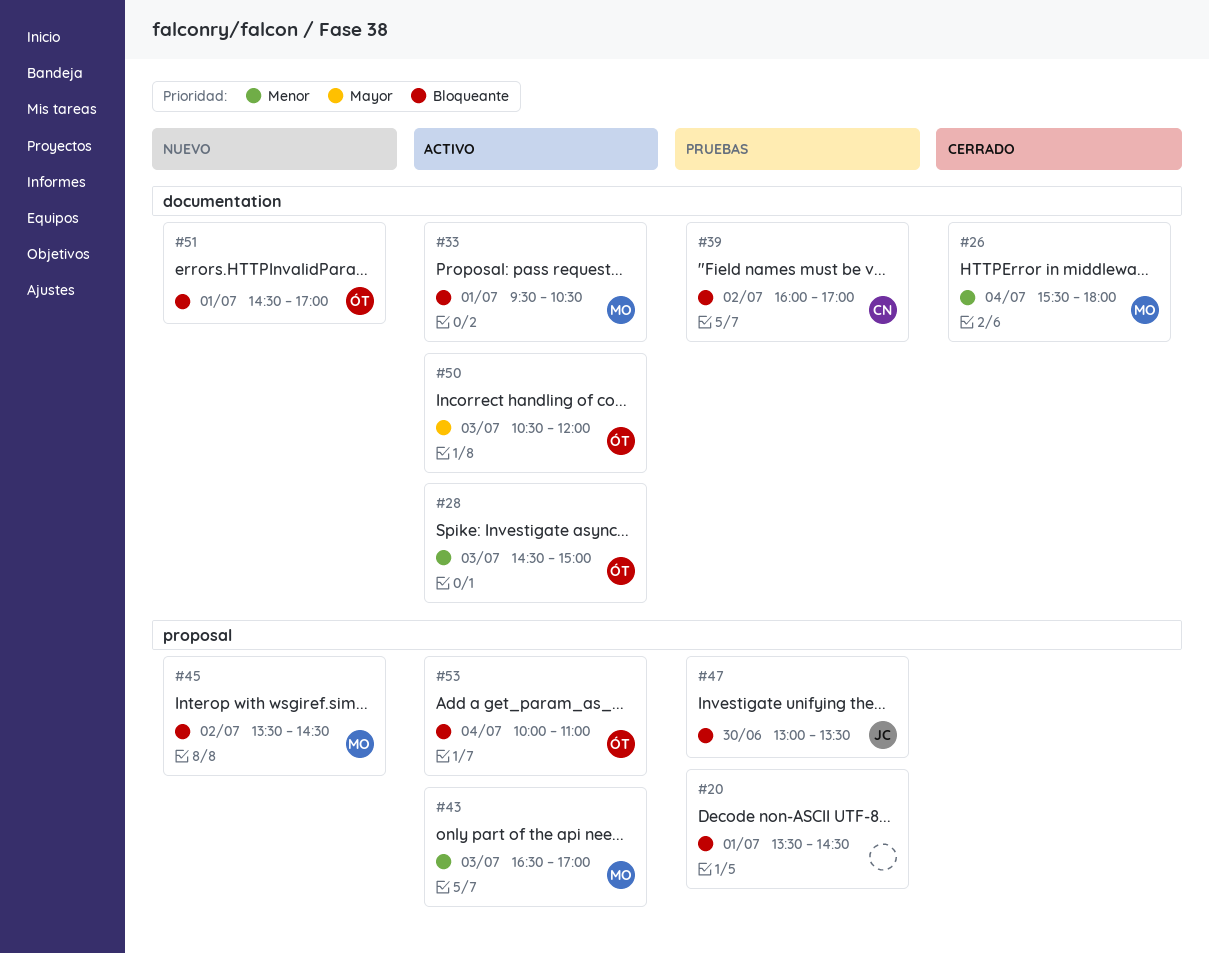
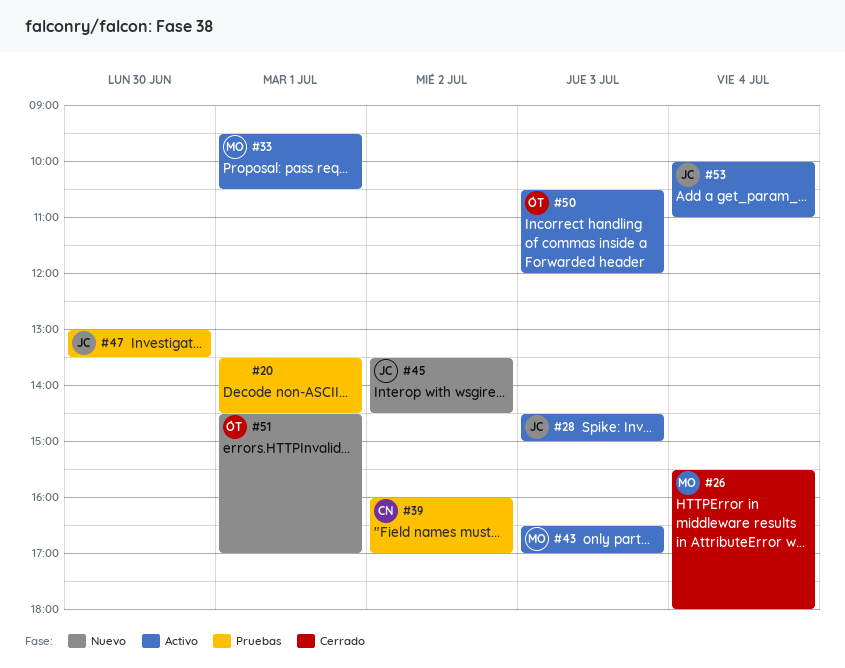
#28, owner: ÓT -> JC
#45, owner: MO -> JC
#53, owner: ÓT -> JC

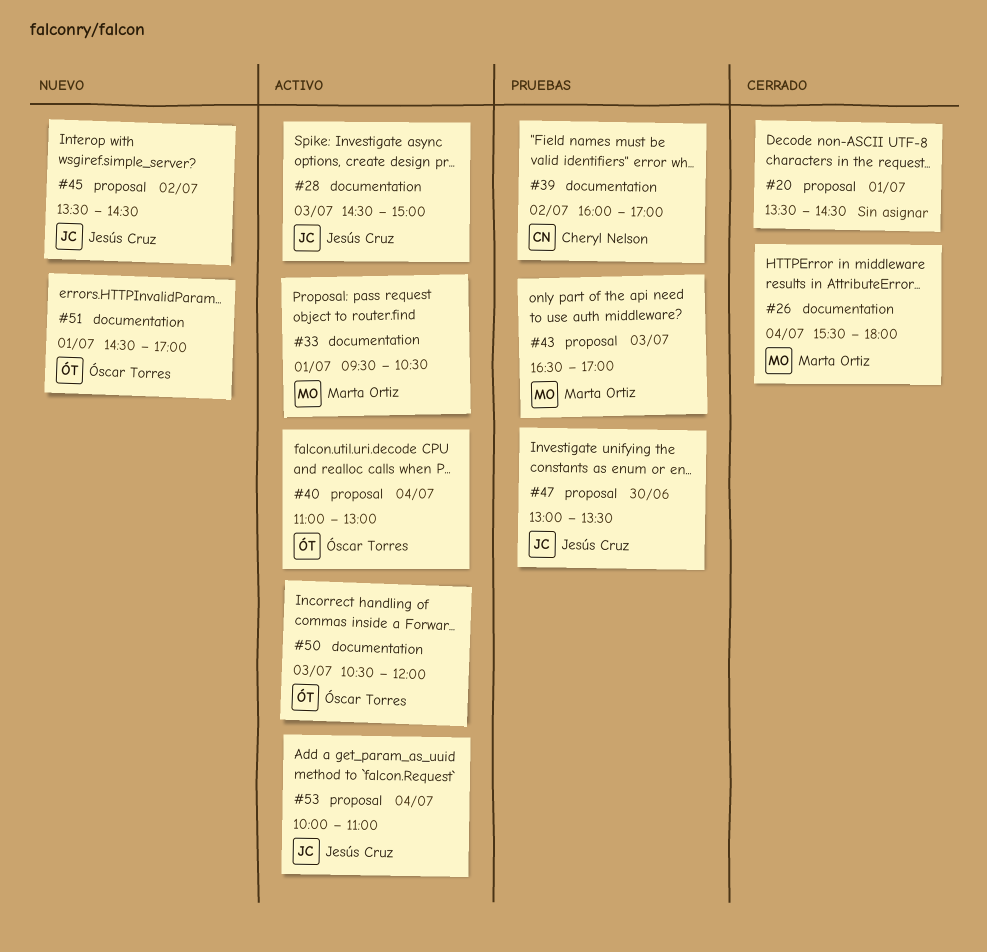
#20, status: Pruebas -> Cerrado
#40: none -> present
#43, status: Activo -> Pruebas

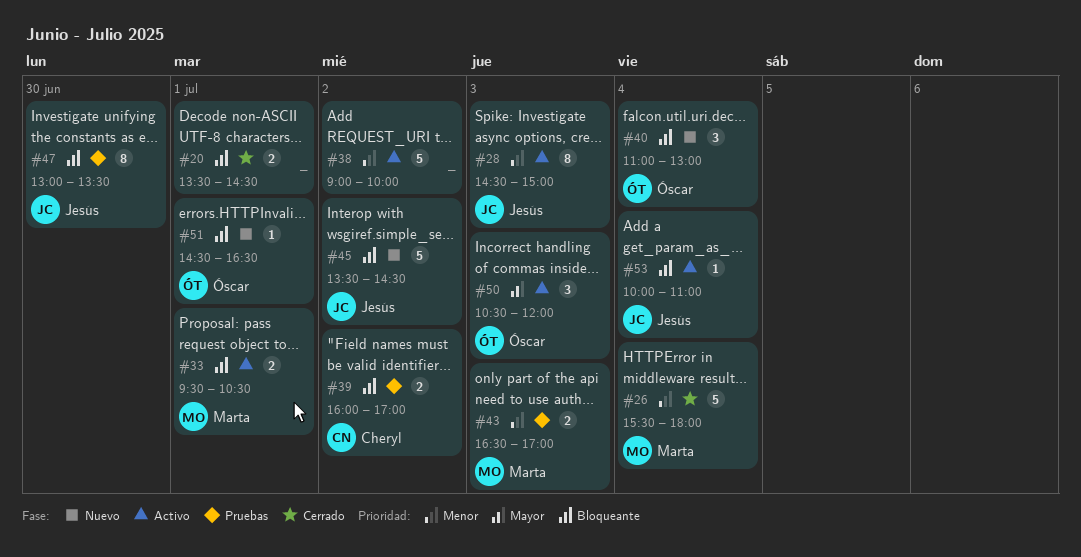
#38: none -> present
#40, status: Activo -> Nuevo
#51, ends: 17:00 -> 16:30

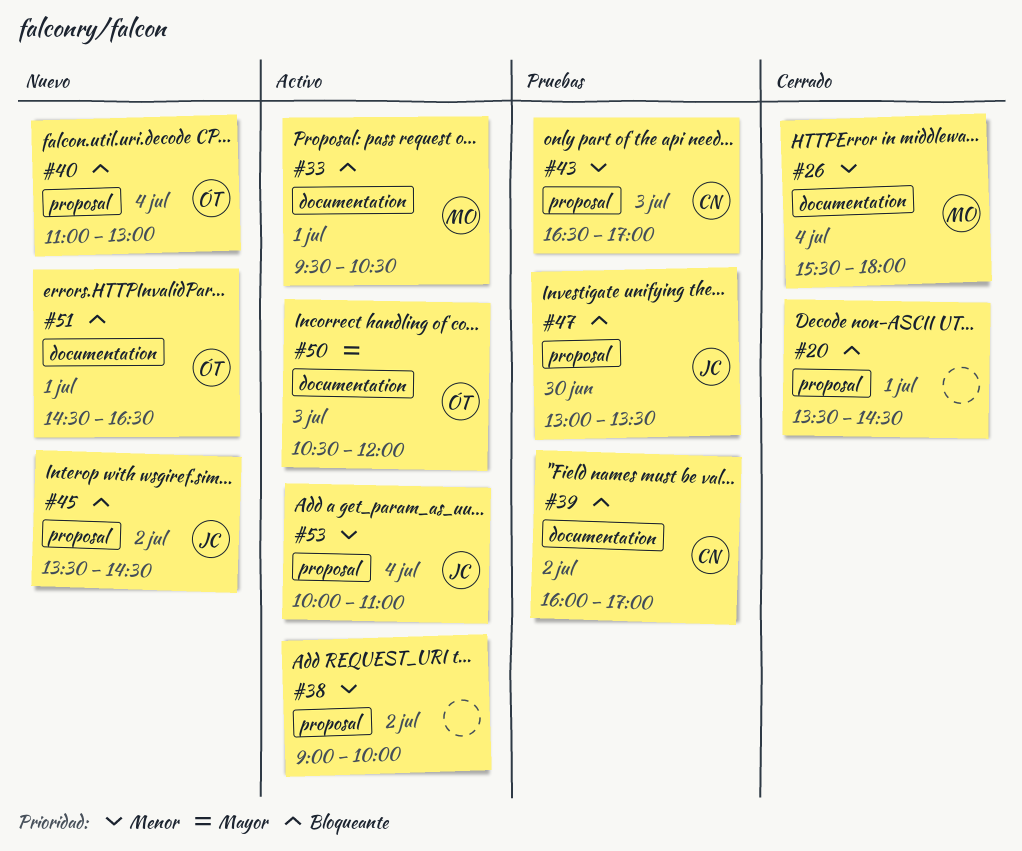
#28: present -> none
#43, owner: Marta -> Cheryl
#53, priority: Bloqueante -> Menor

